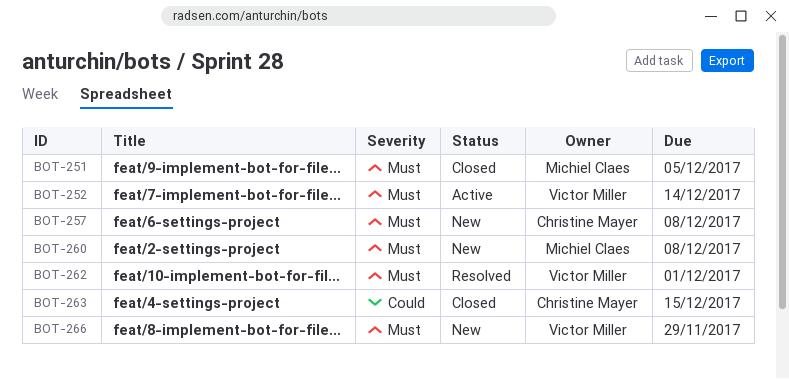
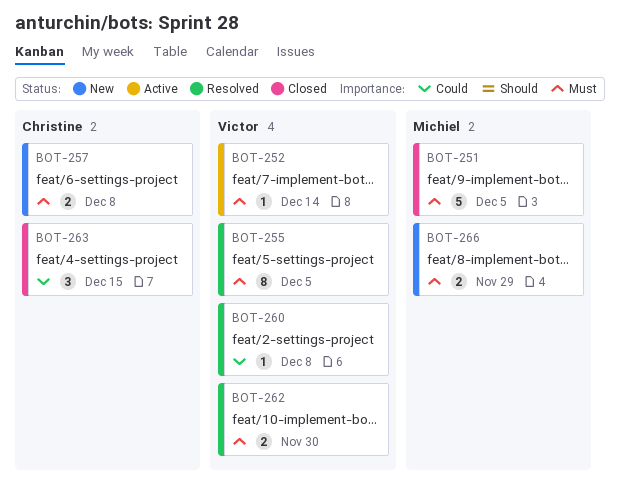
BOT-255: none -> present
BOT-260, status: New -> Resolved
BOT-260, owner: Michiel Claes -> Victor Miller
BOT-260, priority: Must -> Could
BOT-262, due: Dec 1 -> Nov 30
BOT-266, owner: Victor Miller -> Michiel Claes

